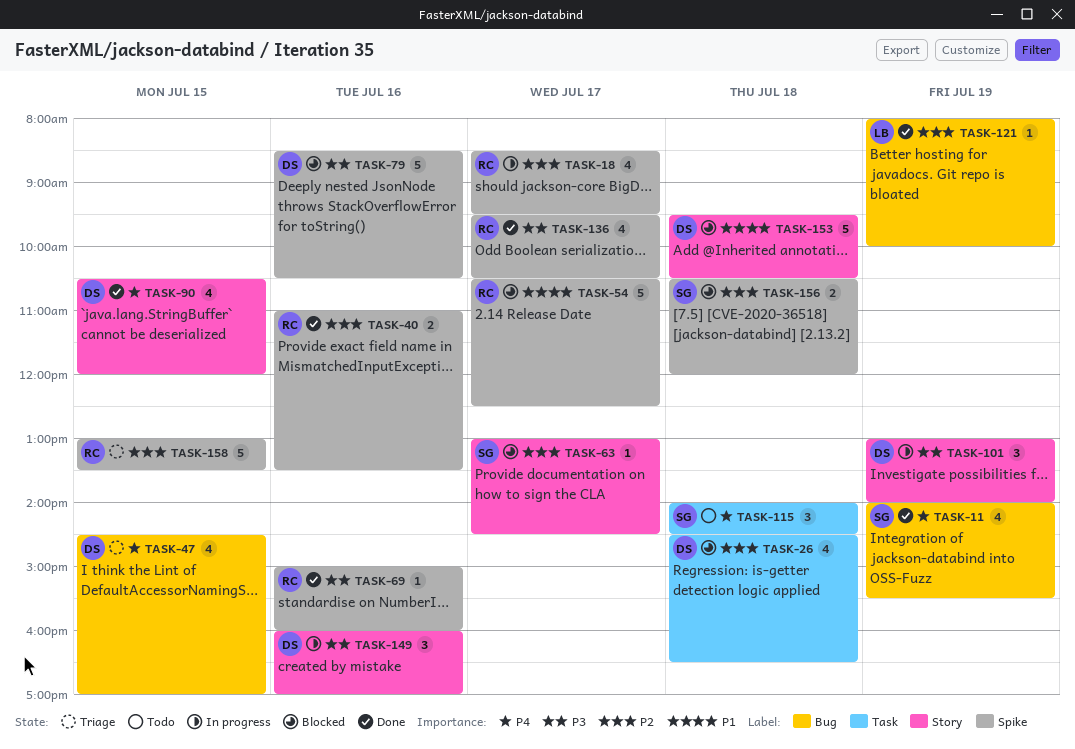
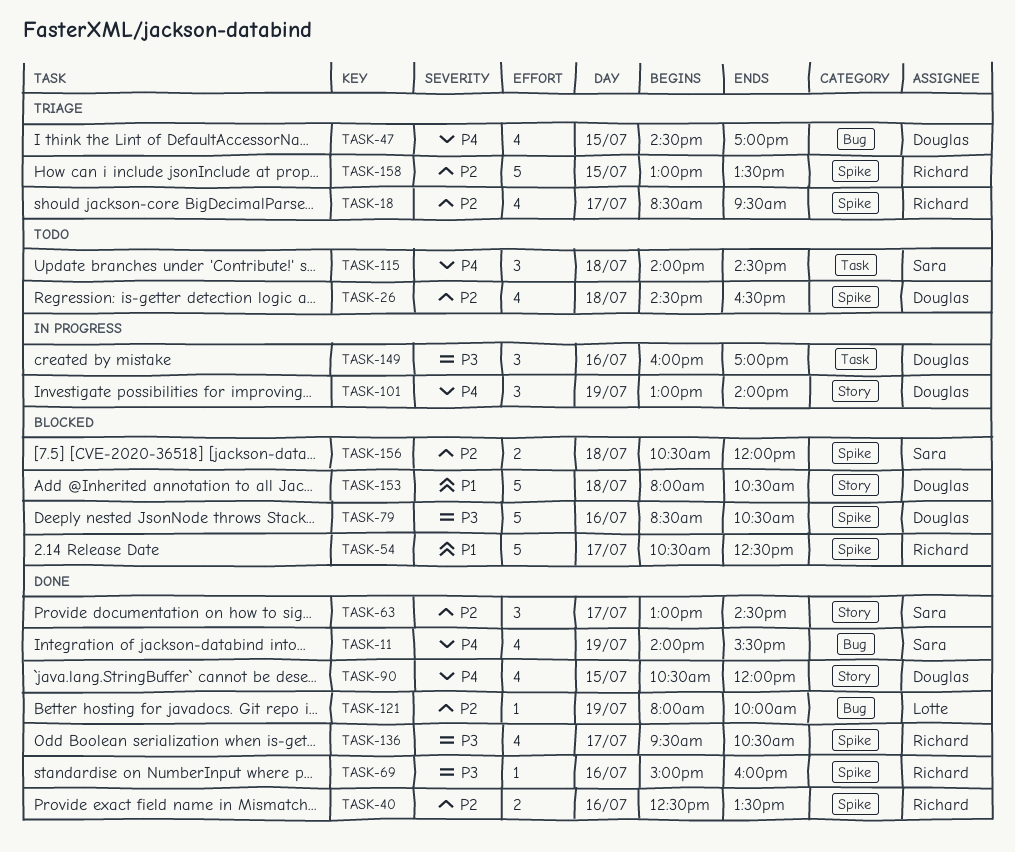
TASK-18, status: In progress -> Triage
TASK-26, status: Blocked -> Todo
TASK-26, label: Task -> Spike
TASK-40, begins: 11:00 -> 12:30
TASK-63, status: Blocked -> Done
TASK-63, estimate: 1 -> 3
TASK-101, priority: P3 -> P4
TASK-149, label: Story -> Task
TASK-153, begins: 09:30 -> 08:00

